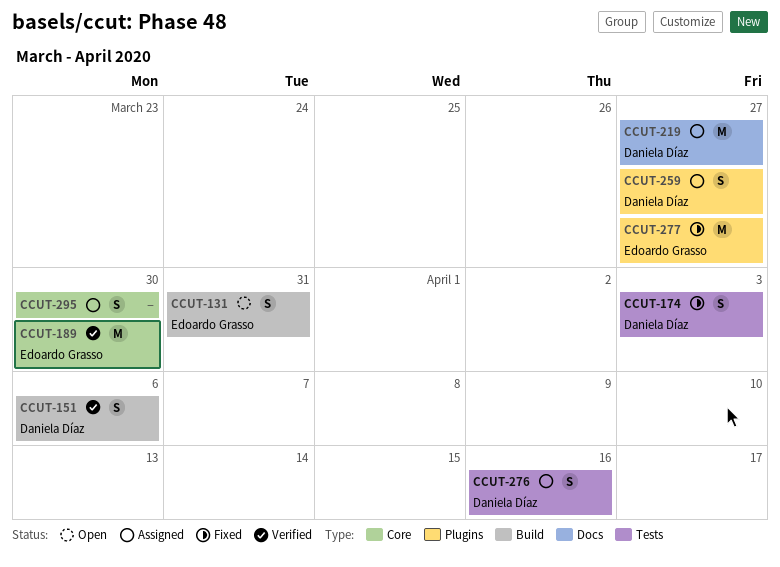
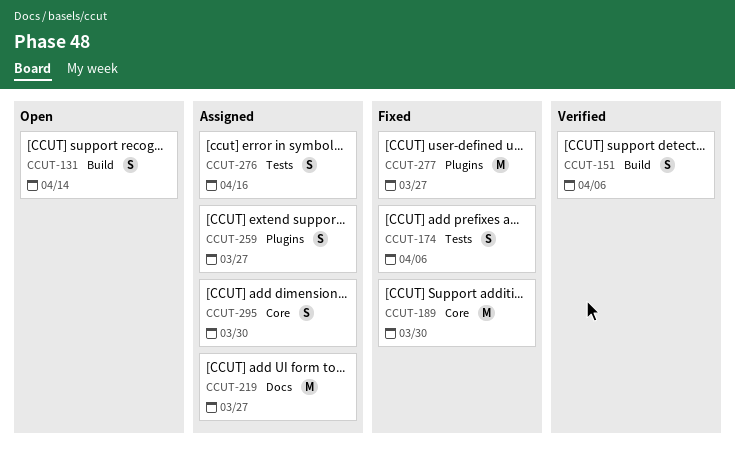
CCUT-131, due: Mar 31 -> Apr 14
CCUT-174, due: Apr 3 -> Apr 6
CCUT-189, status: Verified -> Fixed

